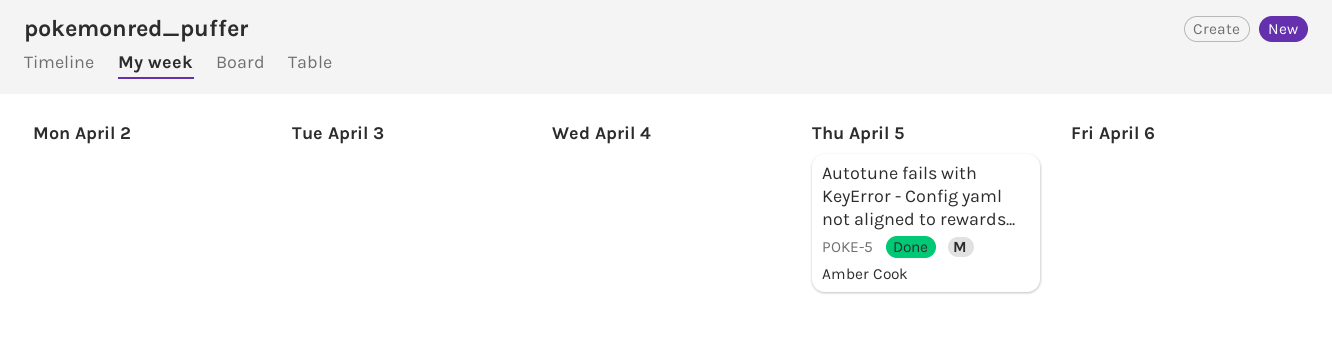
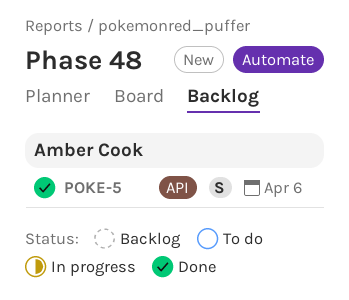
POKE-5, estimate: M -> S
POKE-5, due: Apr 5 -> Apr 6

